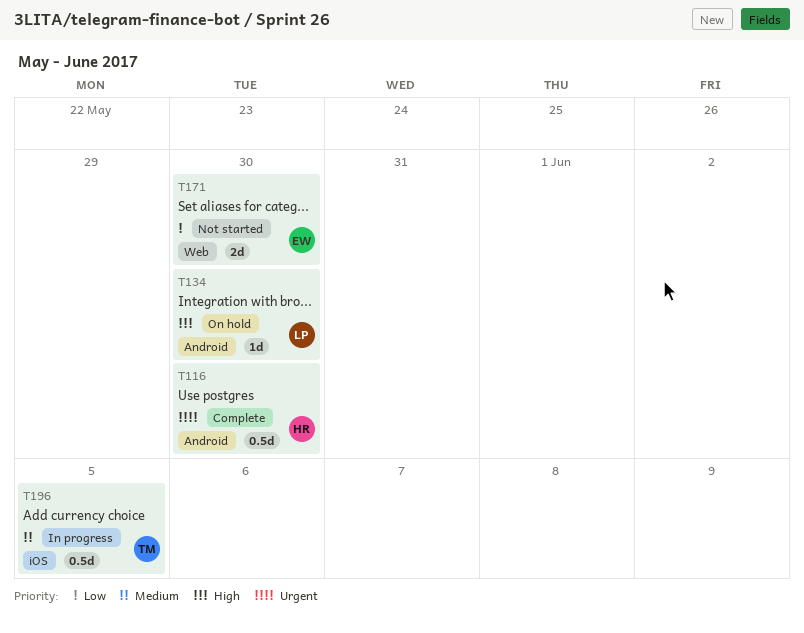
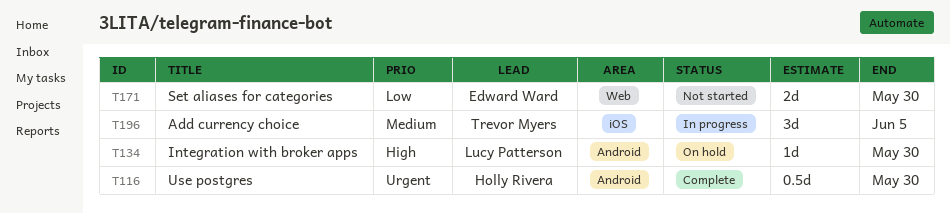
T196, estimate: 0.5d -> 3d

